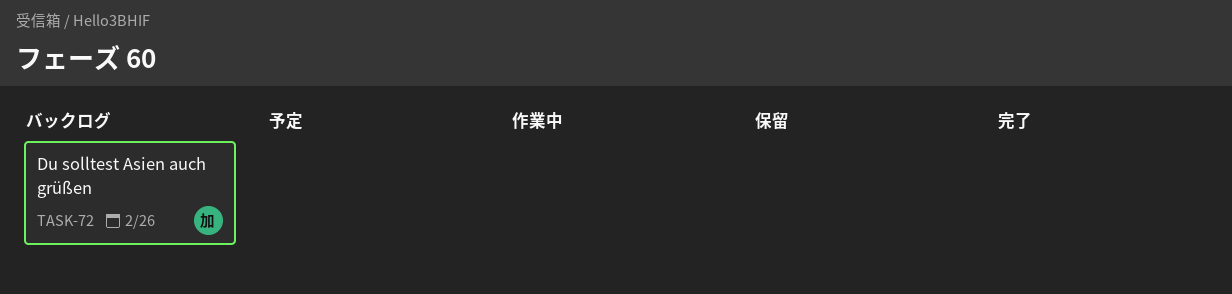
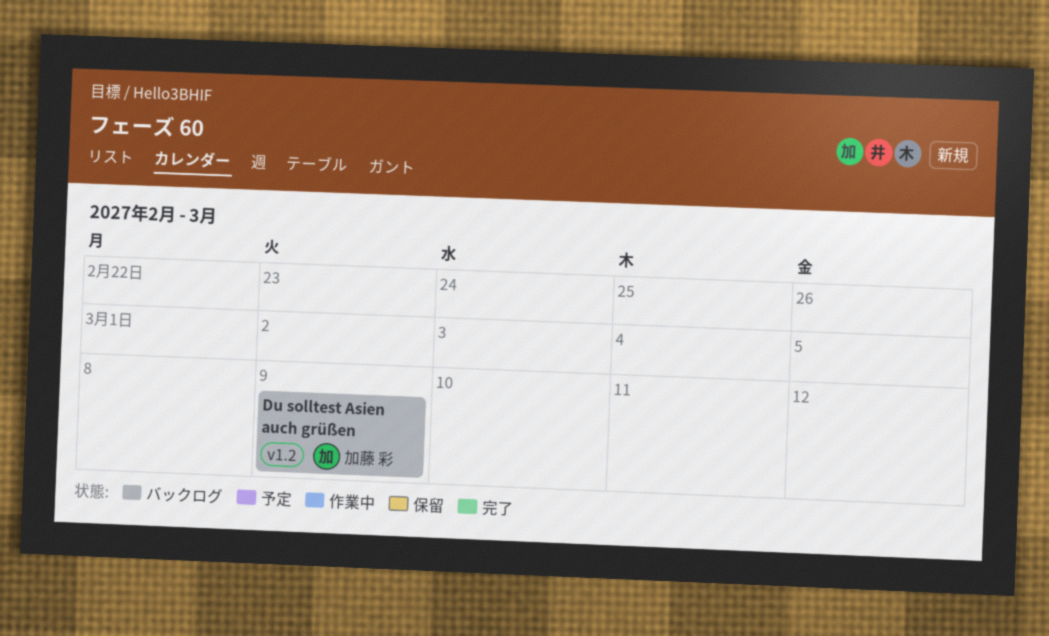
Du solltest Asien auch grüßen, due: Feb 26 -> Mar 9

